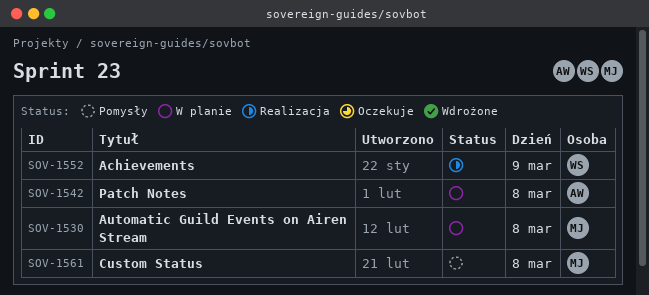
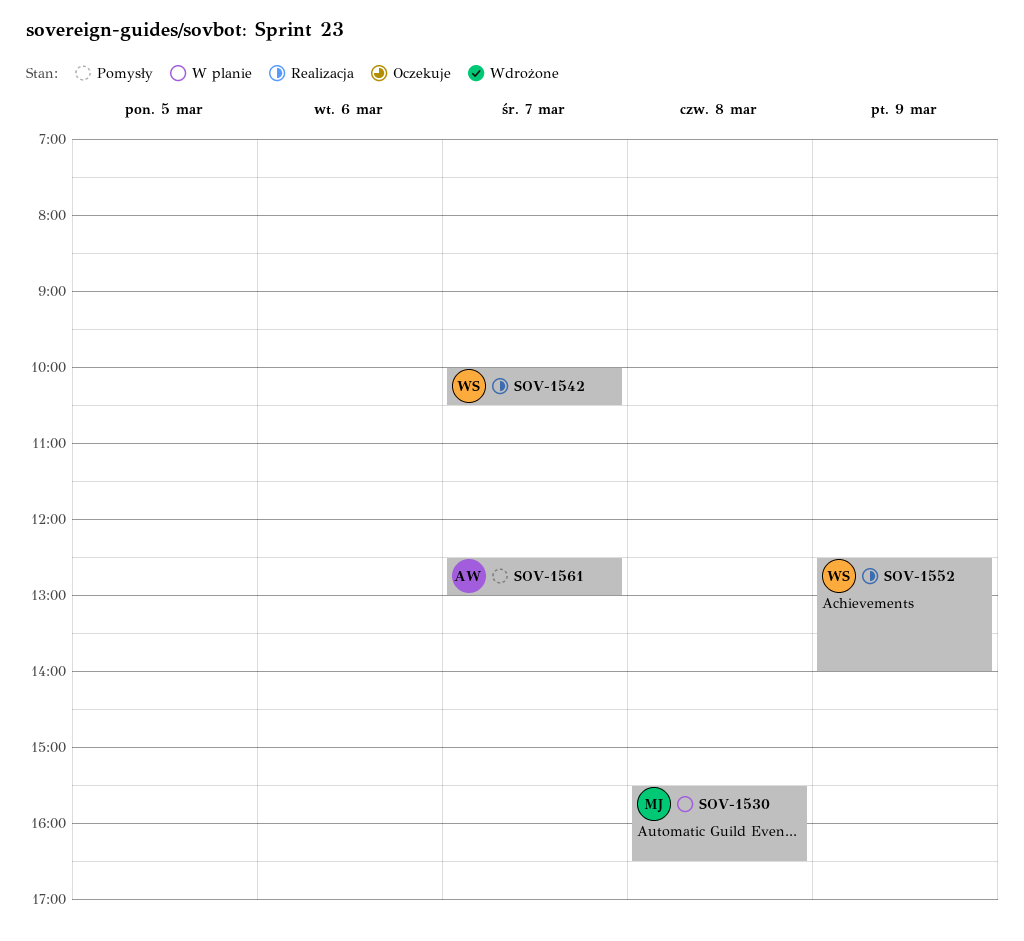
SOV-1542, status: W planie -> Realizacja
SOV-1542, owner: AW -> WS
SOV-1542, day: Mar 8 -> Mar 7
SOV-1561, owner: MJ -> AW
SOV-1561, day: Mar 8 -> Mar 7

